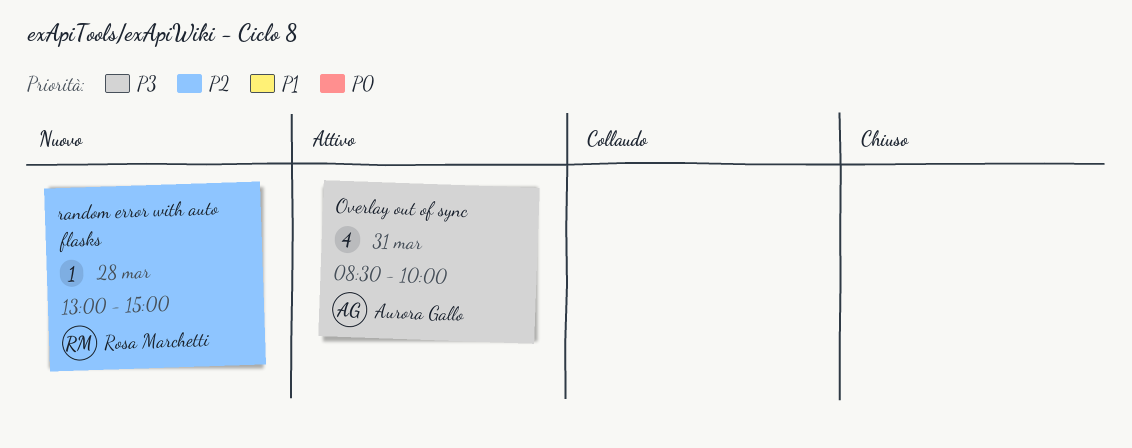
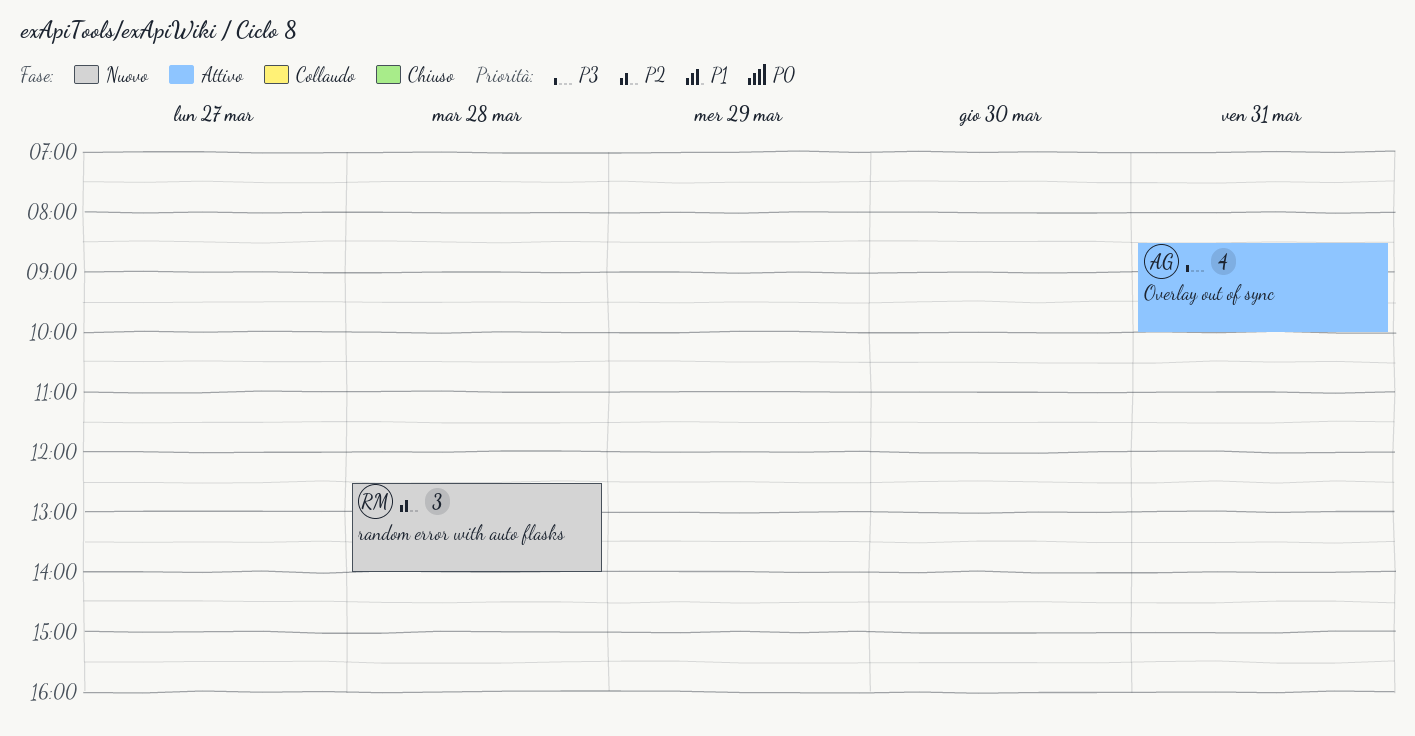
random error with auto flasks, estimate: 1 -> 3
random error with auto flasks, begins: 13:00 -> 12:30
random error with auto flasks, ends: 15:00 -> 14:00

